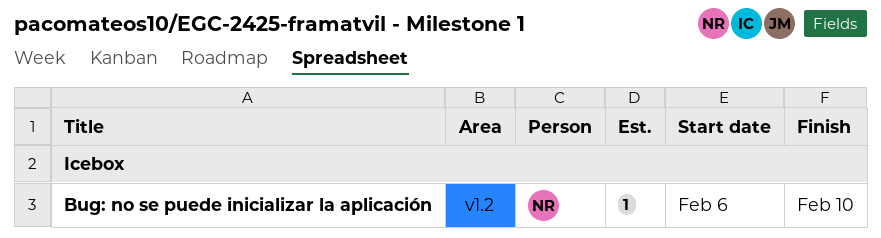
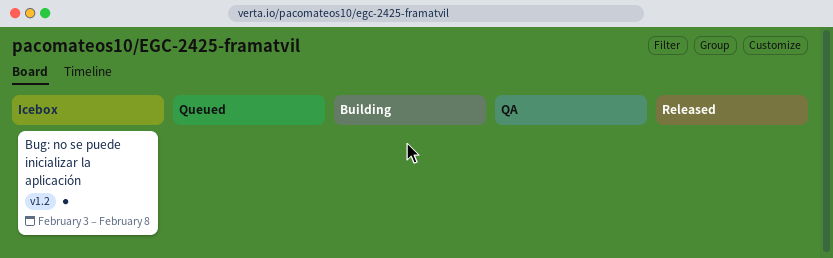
Bug: no se puede inicializar la aplicación, start: Feb 6 -> Feb 3
Bug: no se puede inicializar la aplicación, due: Feb 10 -> Feb 8

